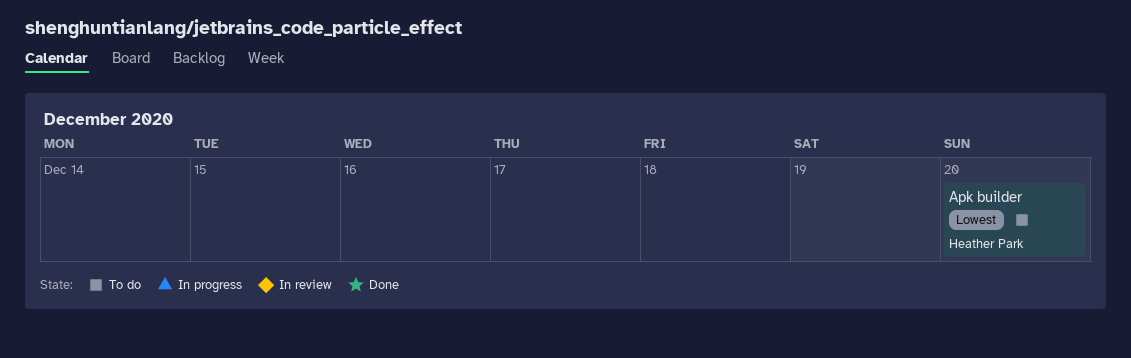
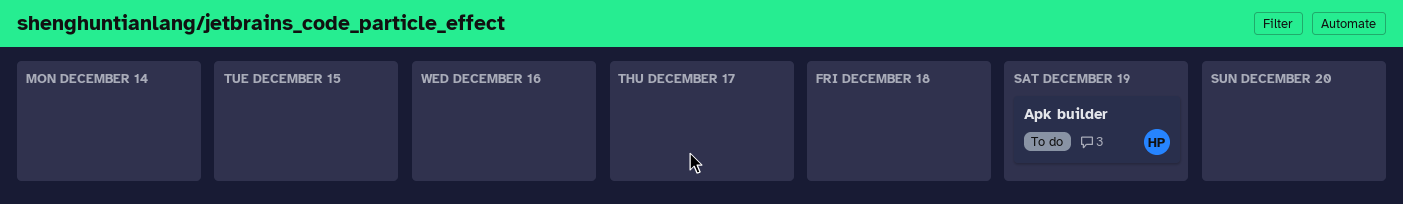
Apk builder, due: Dec 20 -> Dec 19

